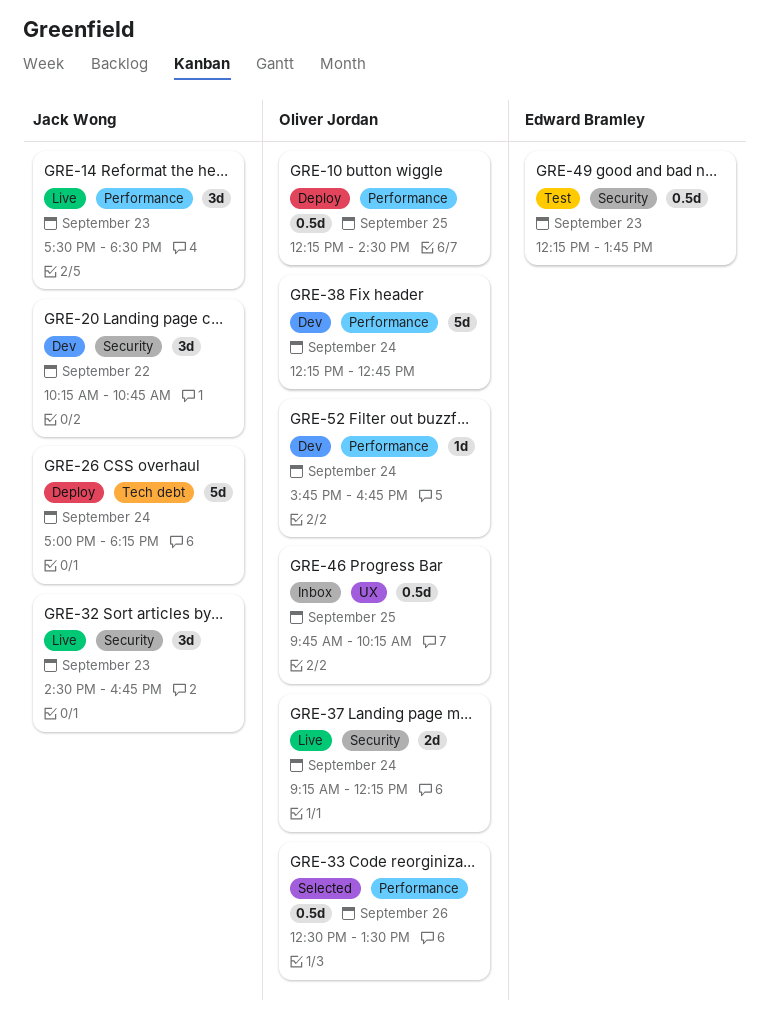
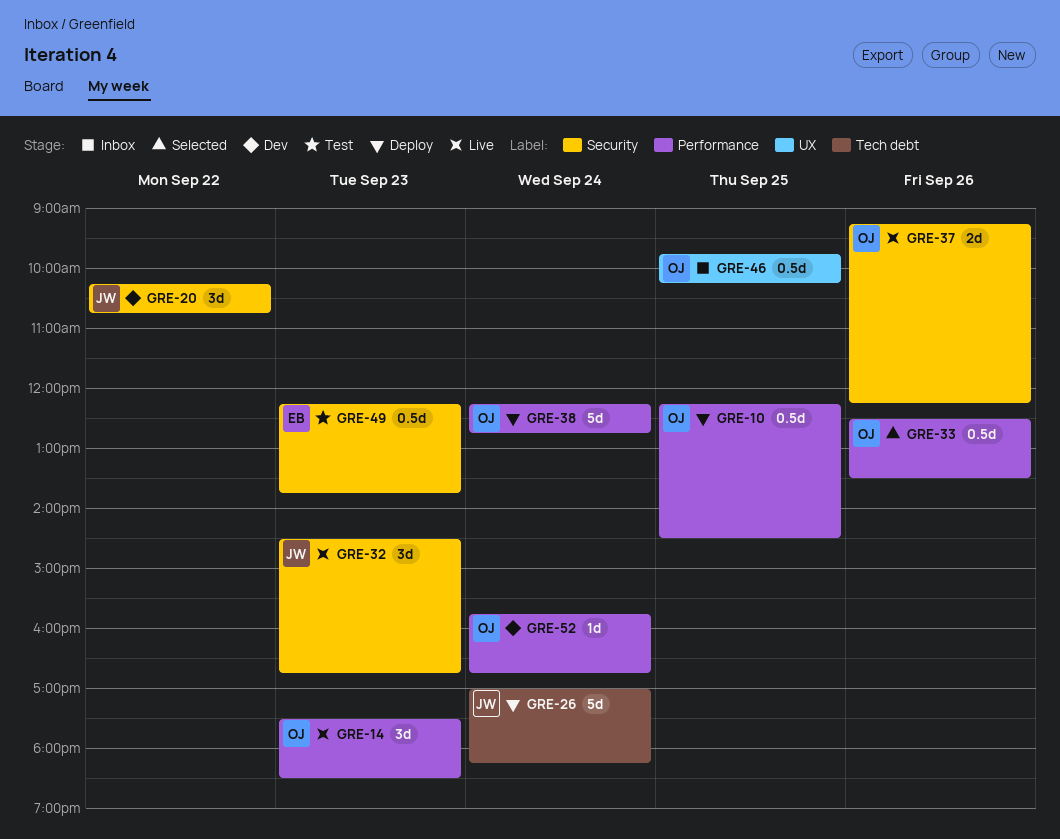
GRE-14, owner: Jack Wong -> Oliver Jordan
GRE-37, day: Sep 24 -> Sep 26
GRE-38, status: Dev -> Deploy

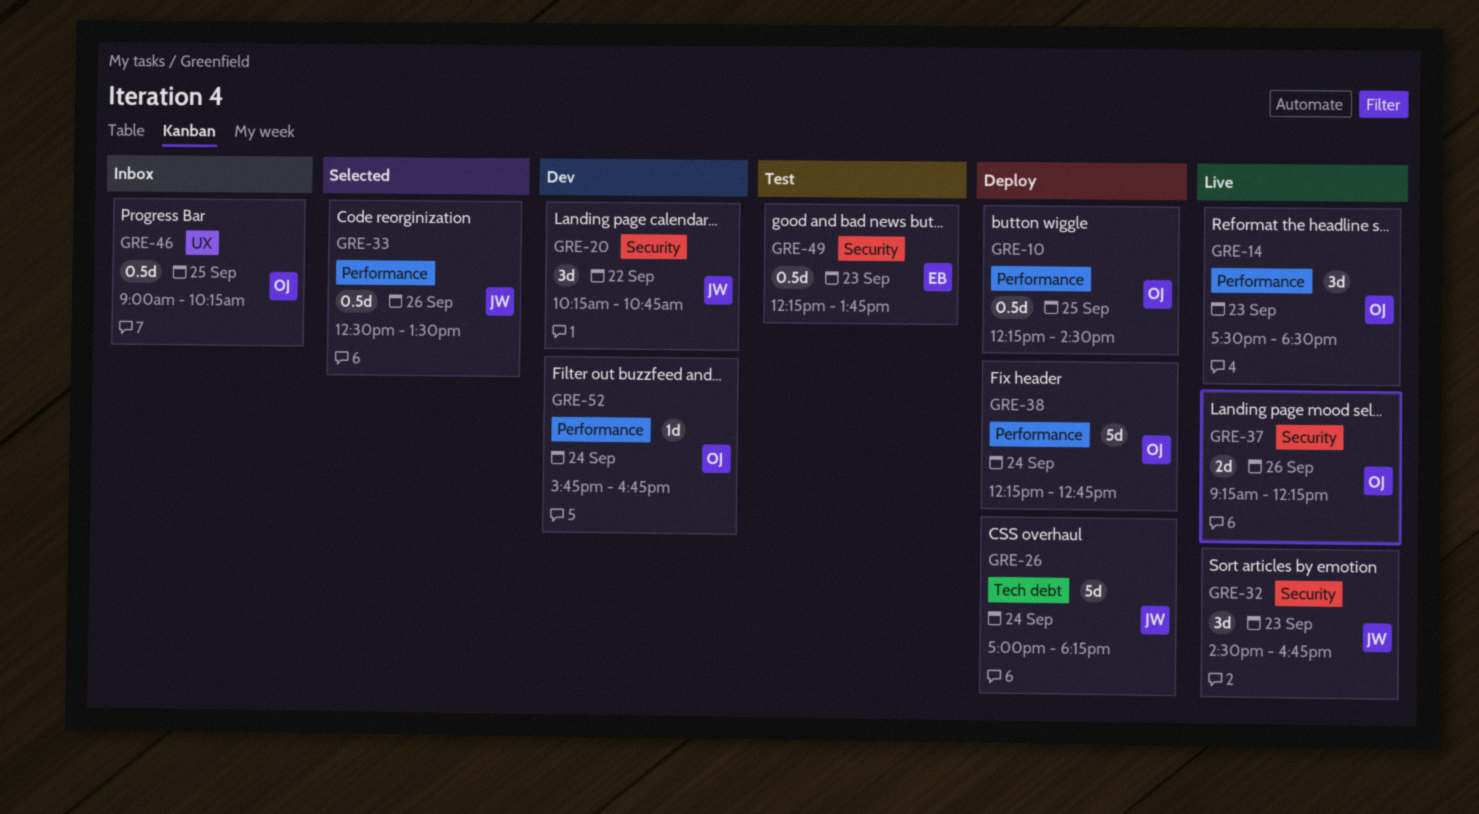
GRE-33, owner: OJ -> JW
GRE-46, begins: 09:45 -> 09:00

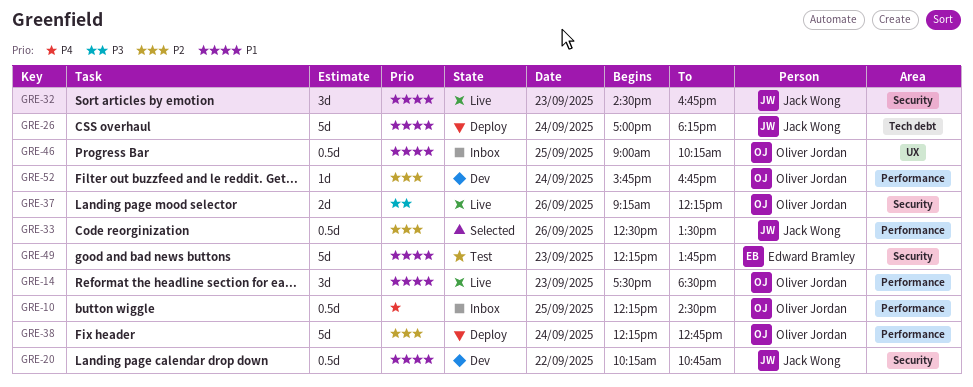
GRE-10, status: Deploy -> Inbox
GRE-20, estimate: 3d -> 0.5d
GRE-49, estimate: 0.5d -> 5d

